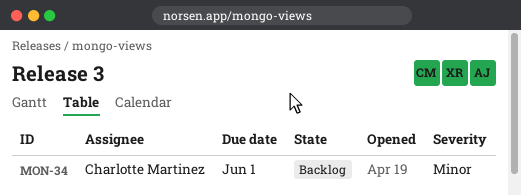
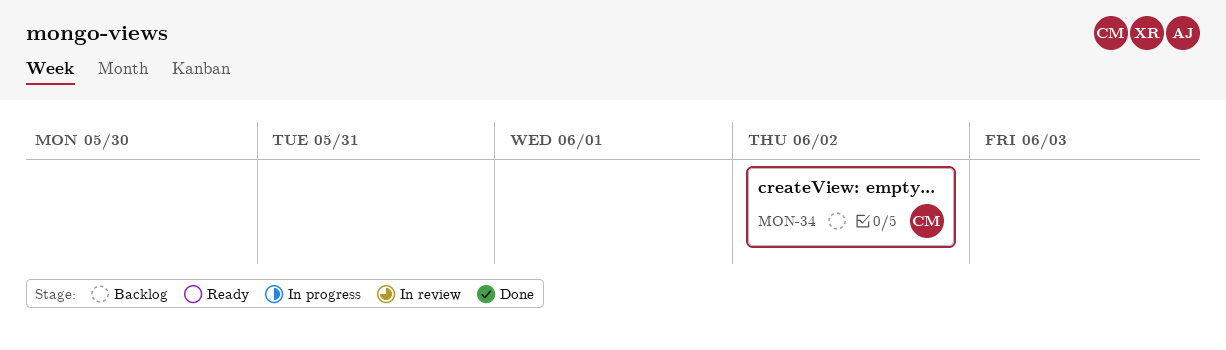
MON-34, due: Jun 1 -> Jun 2

